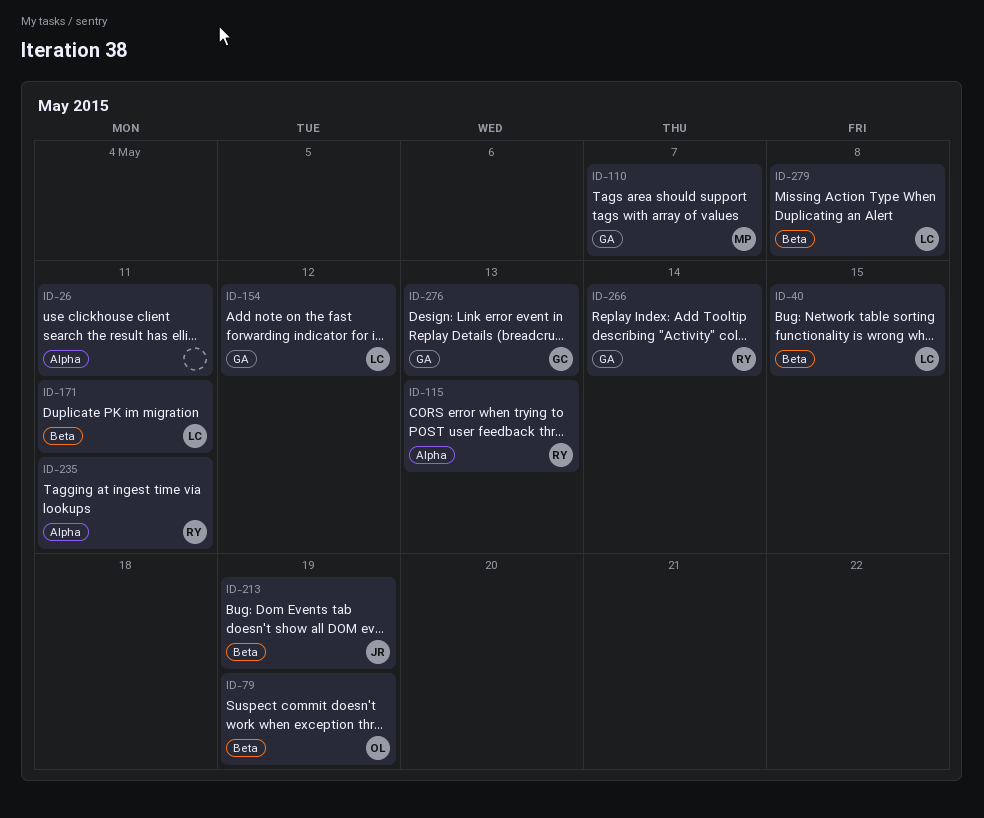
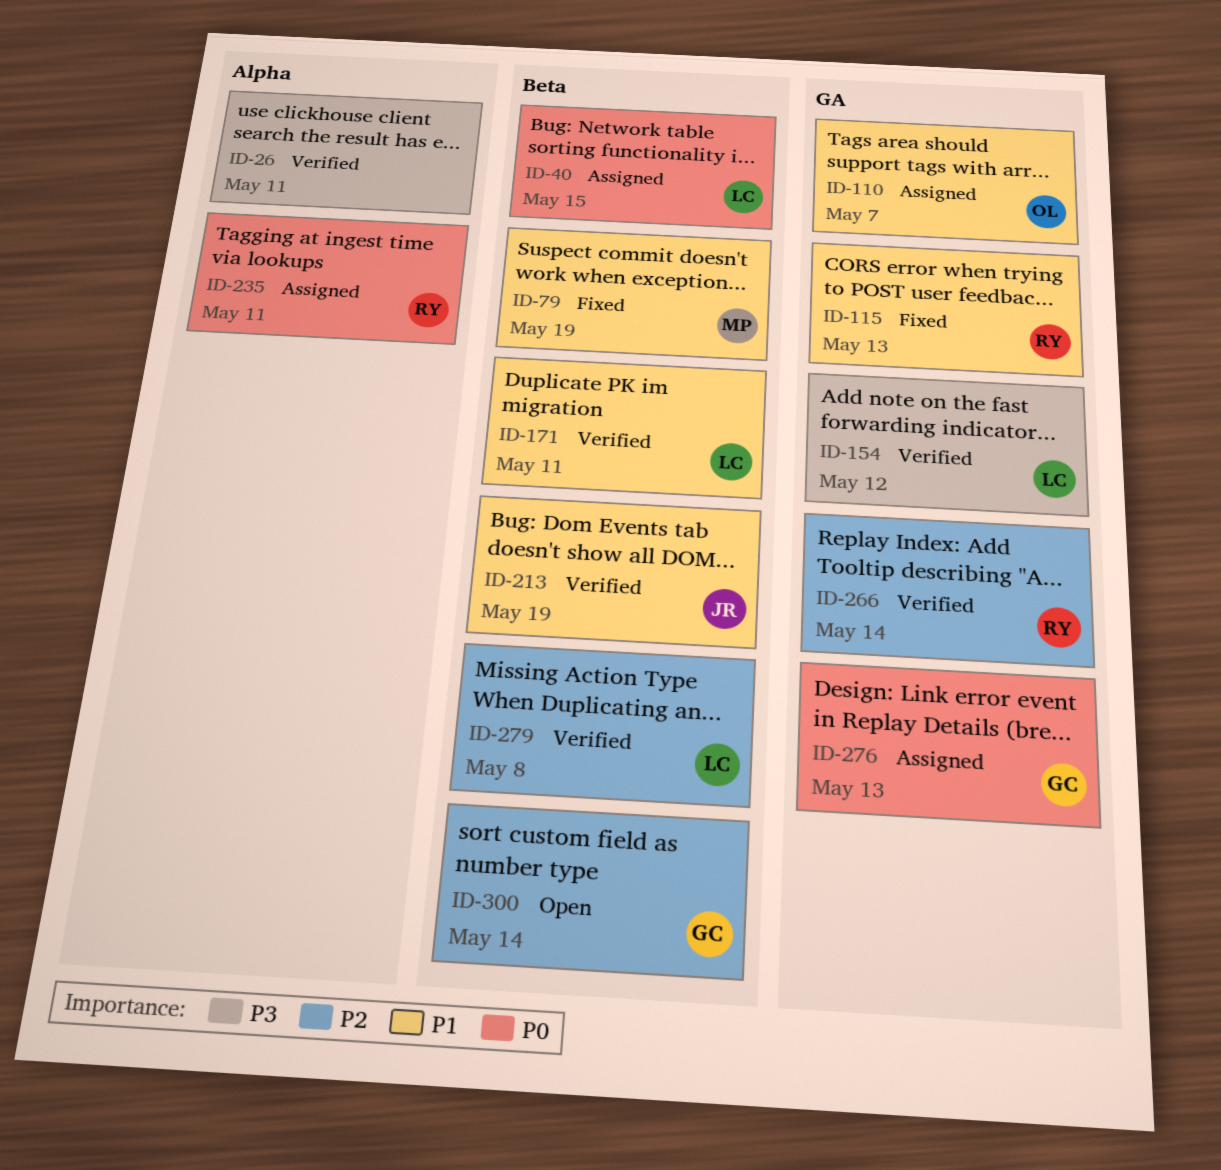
ID-79, owner: OL -> MP
ID-110, owner: MP -> OL
ID-115, label: Alpha -> GA
ID-300: none -> present

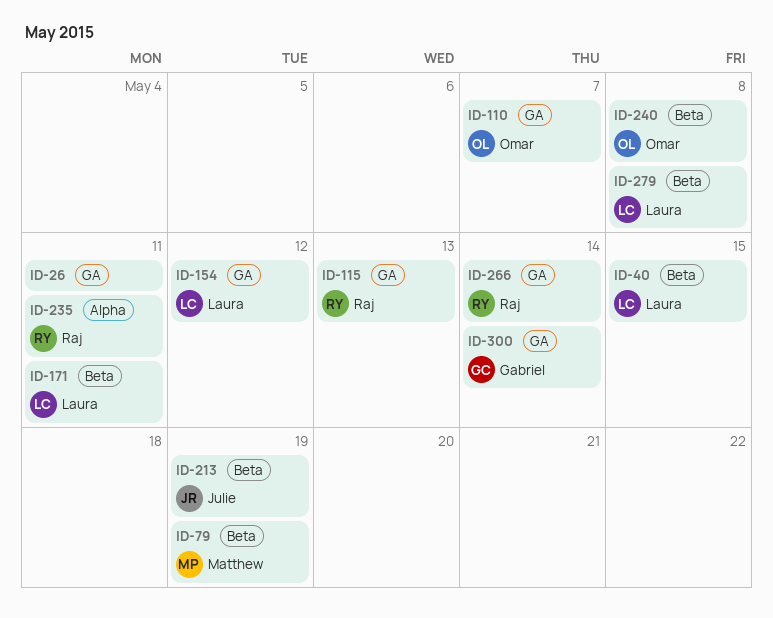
ID-26, label: Alpha -> GA
ID-240: none -> present
ID-276: present -> none
ID-300, label: Beta -> GA

